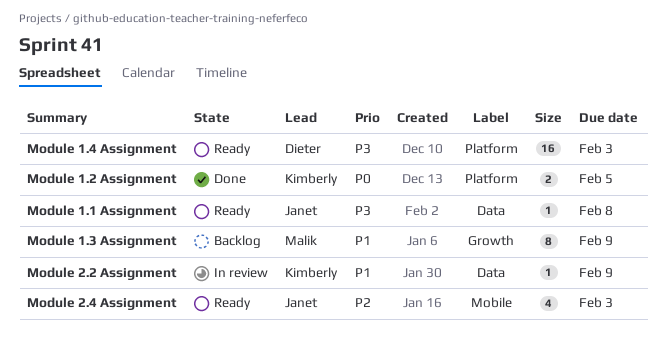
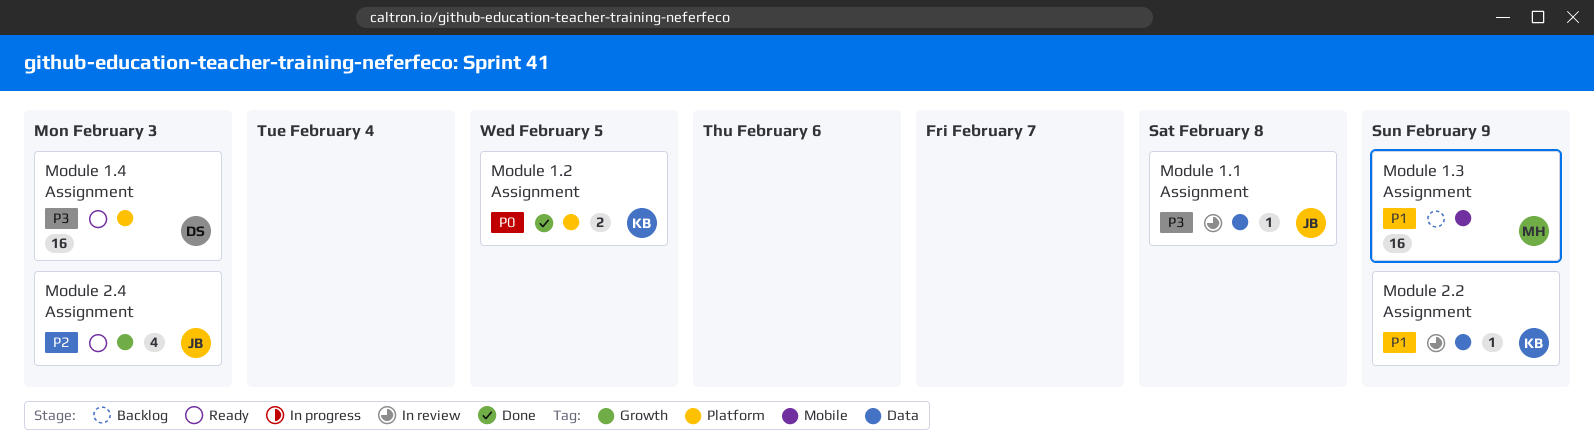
Module 1.1 Assignment, status: Ready -> In review
Module 1.3 Assignment, label: Growth -> Mobile
Module 1.3 Assignment, estimate: 8 -> 16
Module 2.4 Assignment, label: Mobile -> Growth

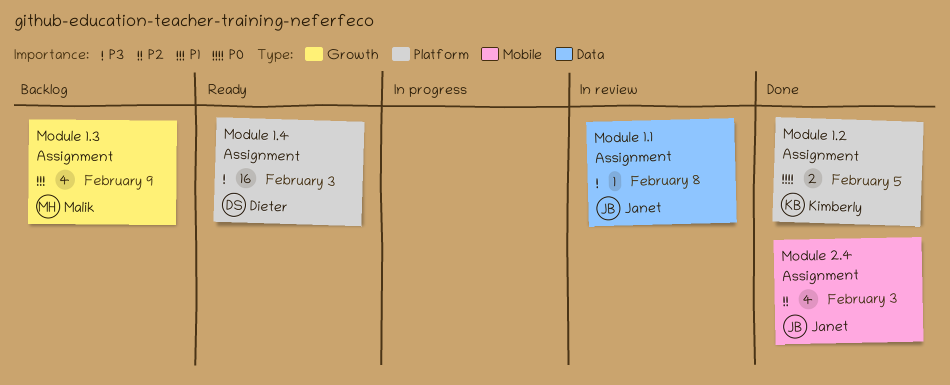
Module 1.3 Assignment, label: Mobile -> Growth
Module 1.3 Assignment, estimate: 16 -> 4
Module 2.2 Assignment: present -> none
Module 2.4 Assignment, status: Ready -> Done
Module 2.4 Assignment, label: Growth -> Mobile

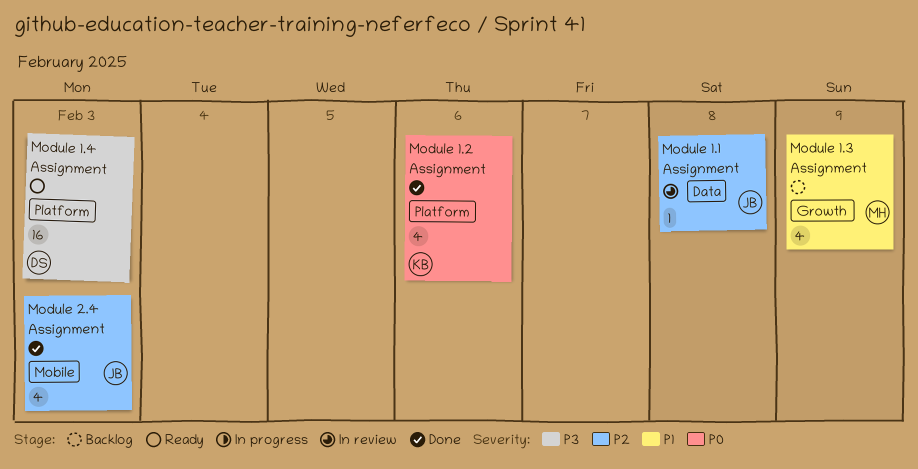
Module 1.1 Assignment, priority: P3 -> P2
Module 1.2 Assignment, estimate: 2 -> 4
Module 1.2 Assignment, due: Feb 5 -> Feb 6

